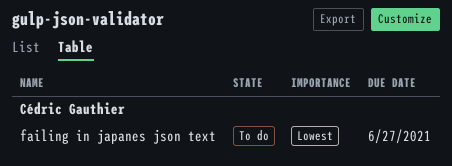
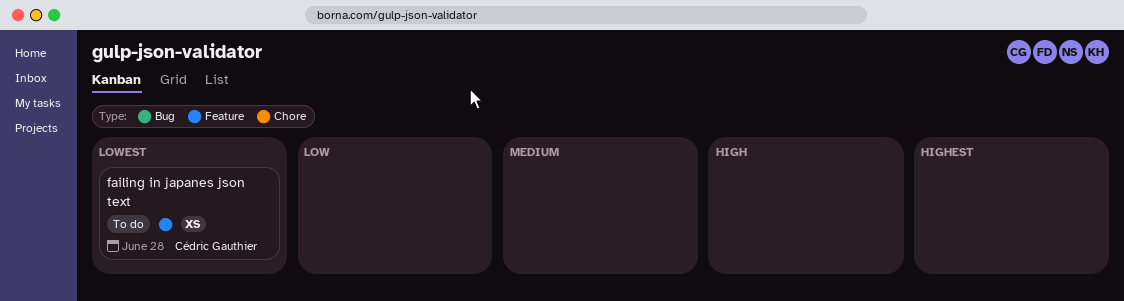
failing in japanes json text, due: Jun 27 -> Jun 28

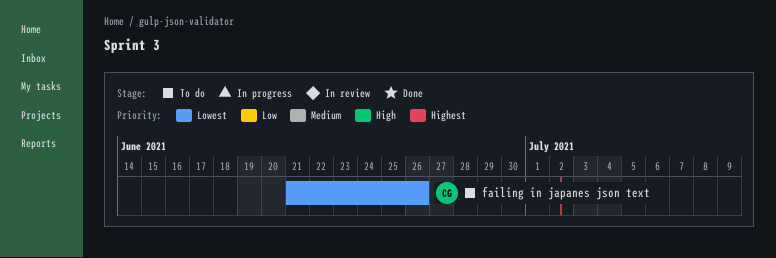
failing in japanes json text, due: Jun 28 -> Jun 26

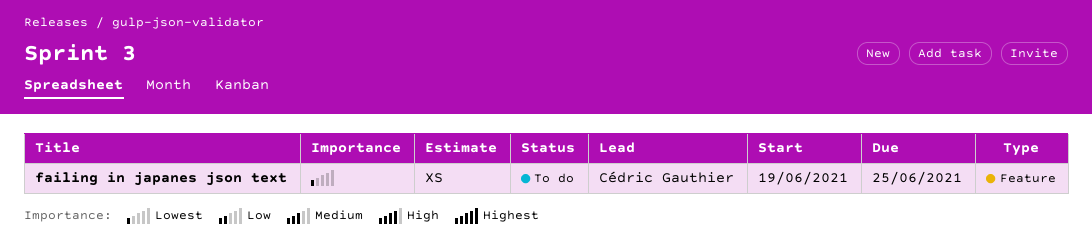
failing in japanes json text, start: Jun 21 -> Jun 19
failing in japanes json text, due: Jun 26 -> Jun 25

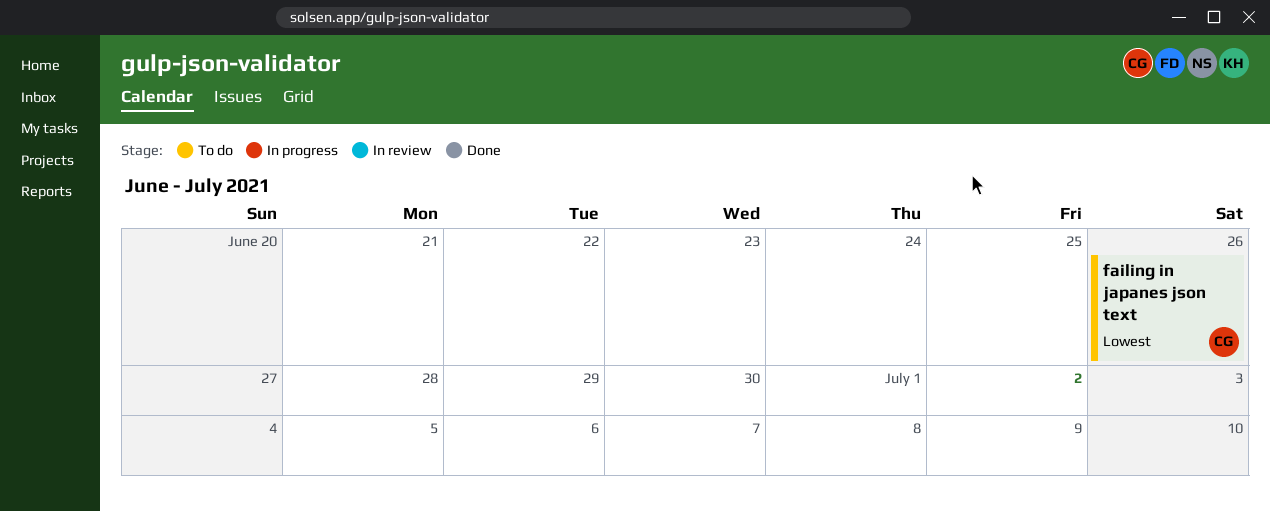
failing in japanes json text, due: Jun 25 -> Jun 26

